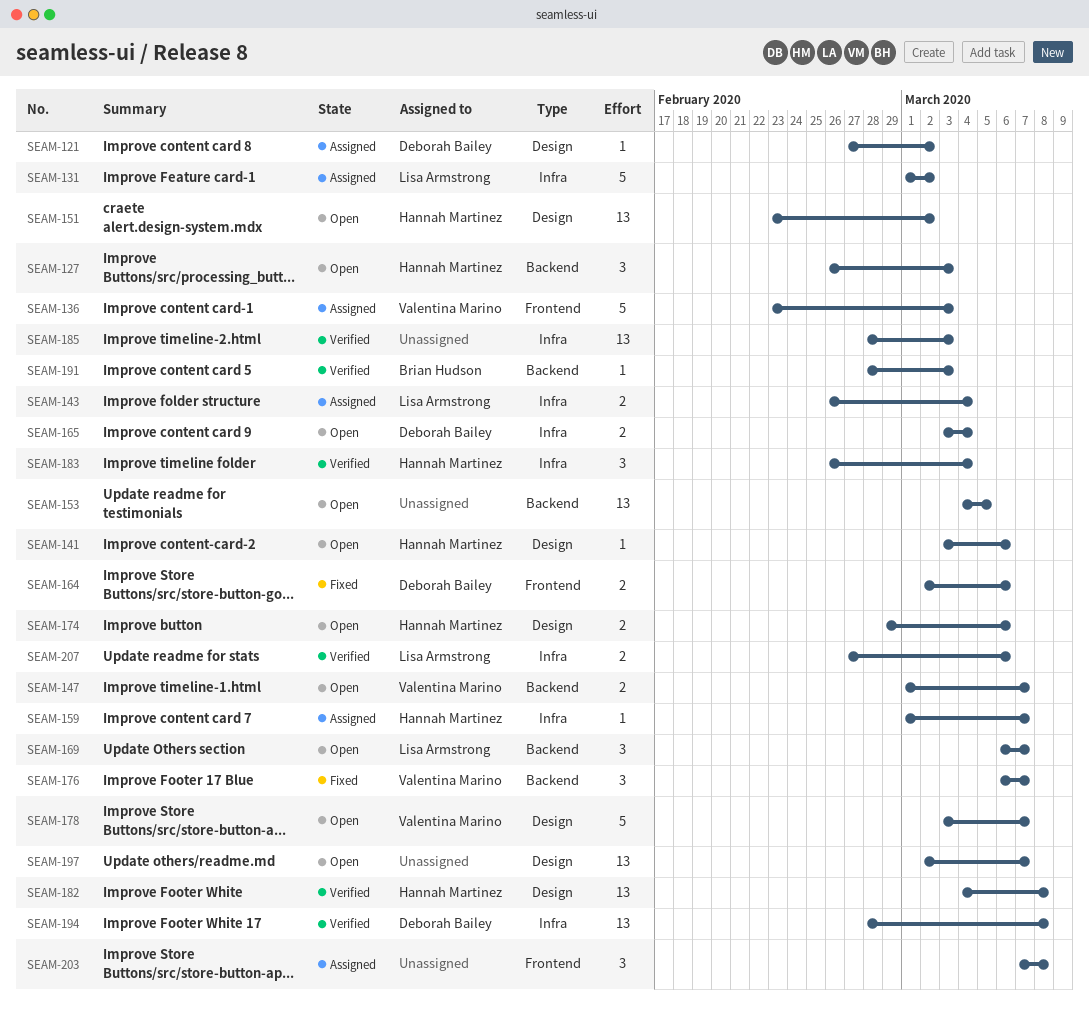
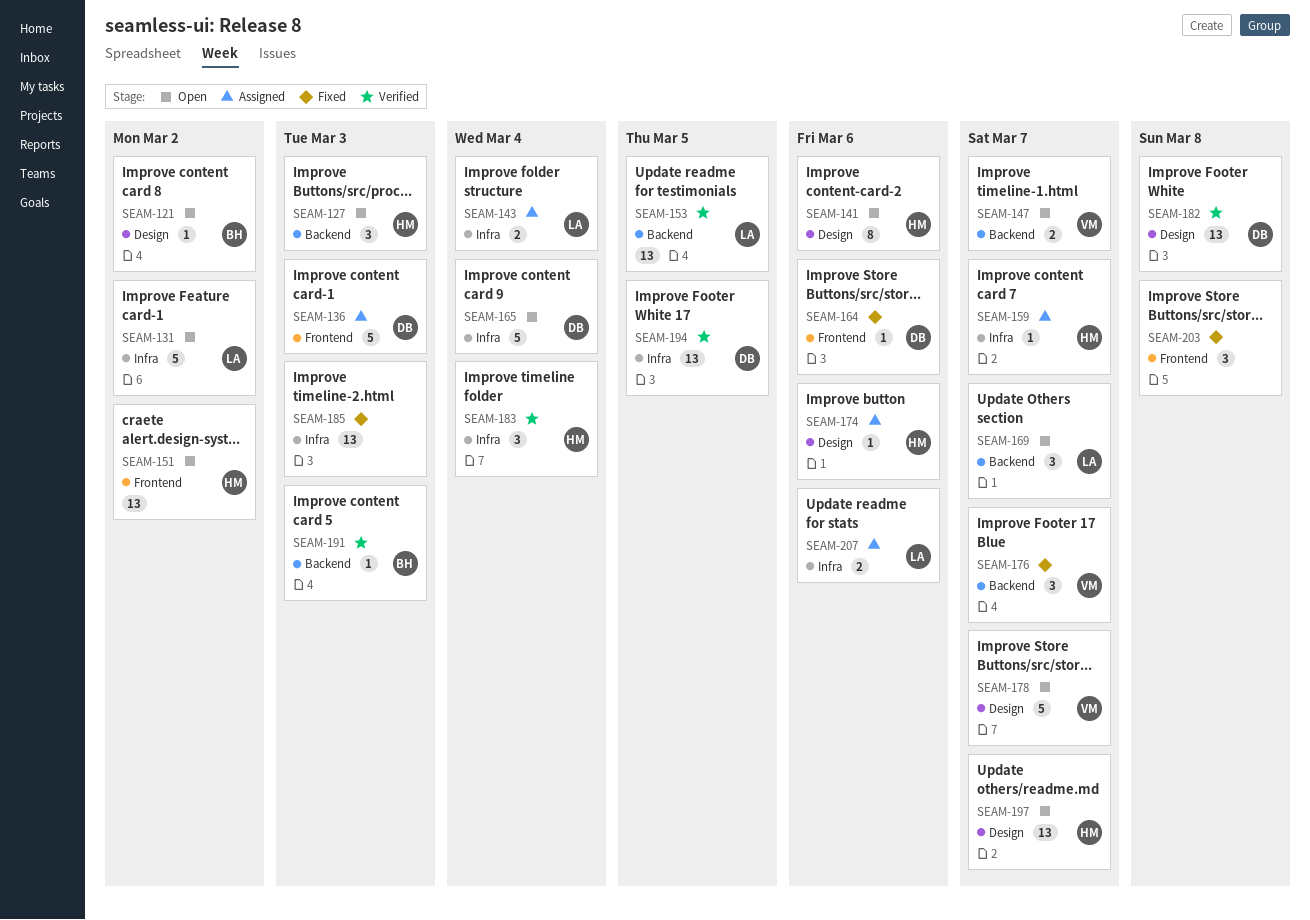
SEAM-121, status: Assigned -> Open
SEAM-121, owner: Deborah Bailey -> Brian Hudson
SEAM-131, status: Assigned -> Open
SEAM-136, owner: Valentina Marino -> Deborah Bailey
SEAM-141, estimate: 1 -> 8
SEAM-151, label: Design -> Frontend
SEAM-153, status: Open -> Verified
SEAM-153, owner: none -> Lisa Armstrong
SEAM-164, estimate: 2 -> 1
SEAM-165, estimate: 2 -> 5
SEAM-174, status: Open -> Assigned
SEAM-174, estimate: 2 -> 1
SEAM-182, owner: Hannah Martinez -> Deborah Bailey
SEAM-185, status: Verified -> Fixed
SEAM-194, due: Mar 8 -> Mar 5
SEAM-197, owner: none -> Hannah Martinez
SEAM-203, status: Assigned -> Fixed
SEAM-207, status: Verified -> Assigned

